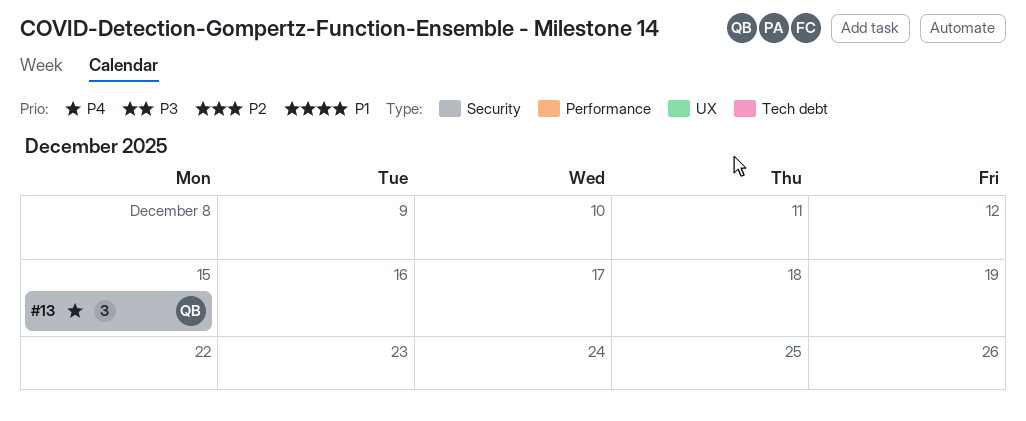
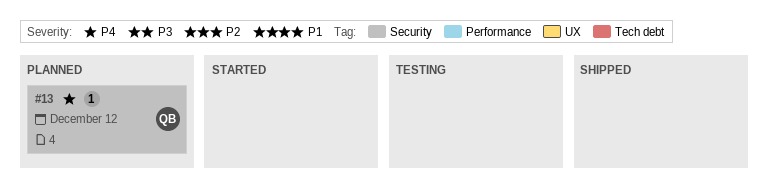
#13, estimate: 3 -> 1
#13, due: Dec 15 -> Dec 12

